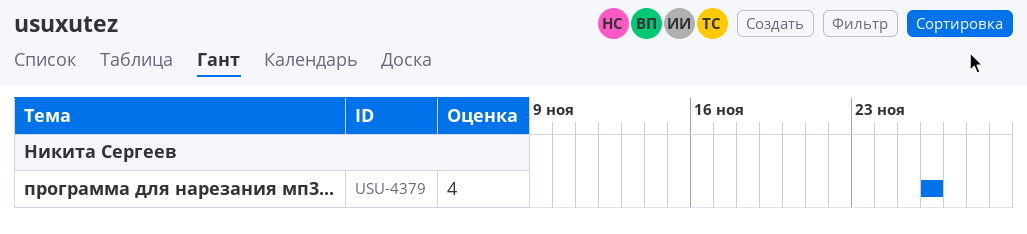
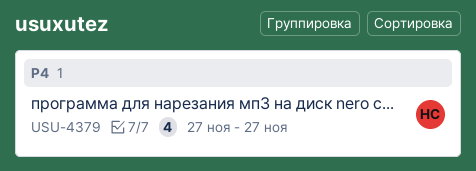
USU-4379, start: Nov 26 -> Nov 27
USU-4379, due: Nov 26 -> Nov 27

